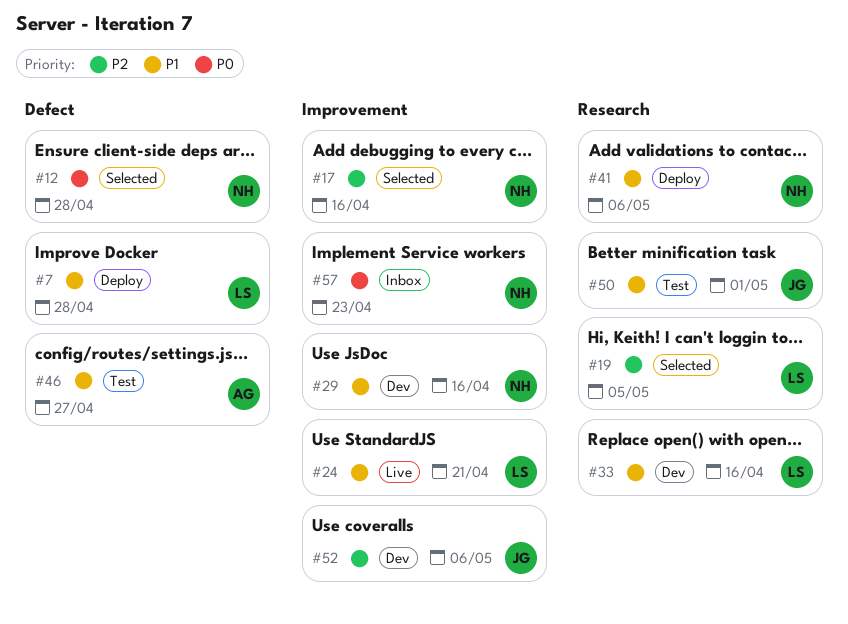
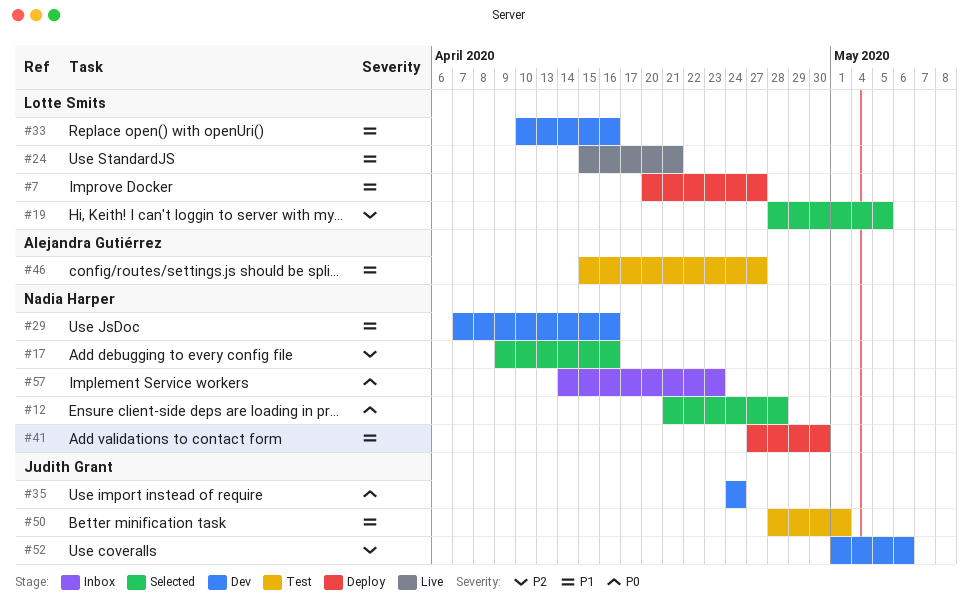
#7, due: Apr 28 -> Apr 27
#35: none -> present
#41, due: May 6 -> Apr 30

